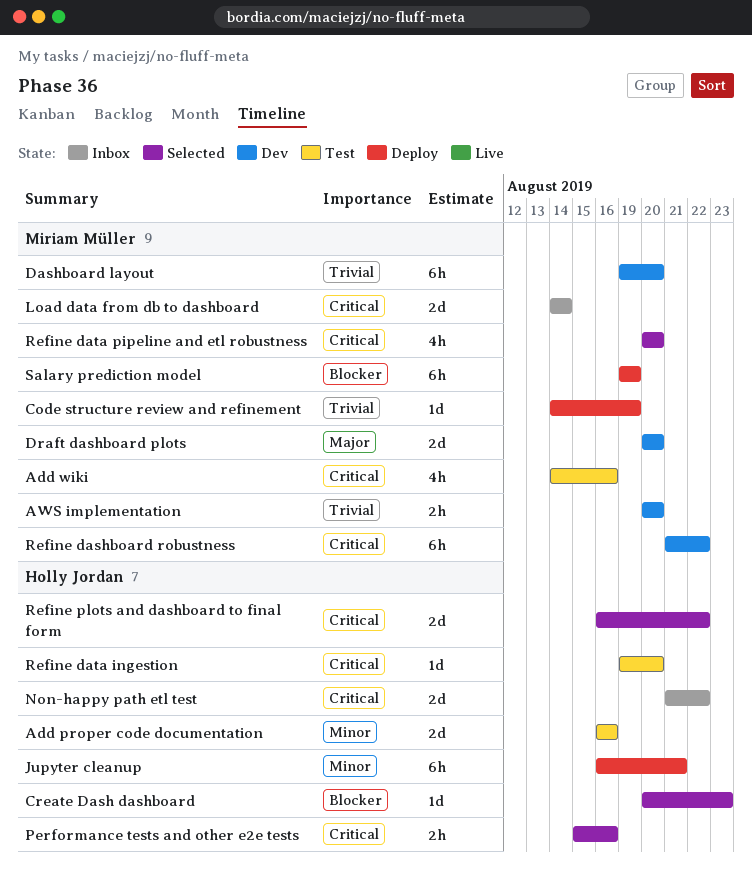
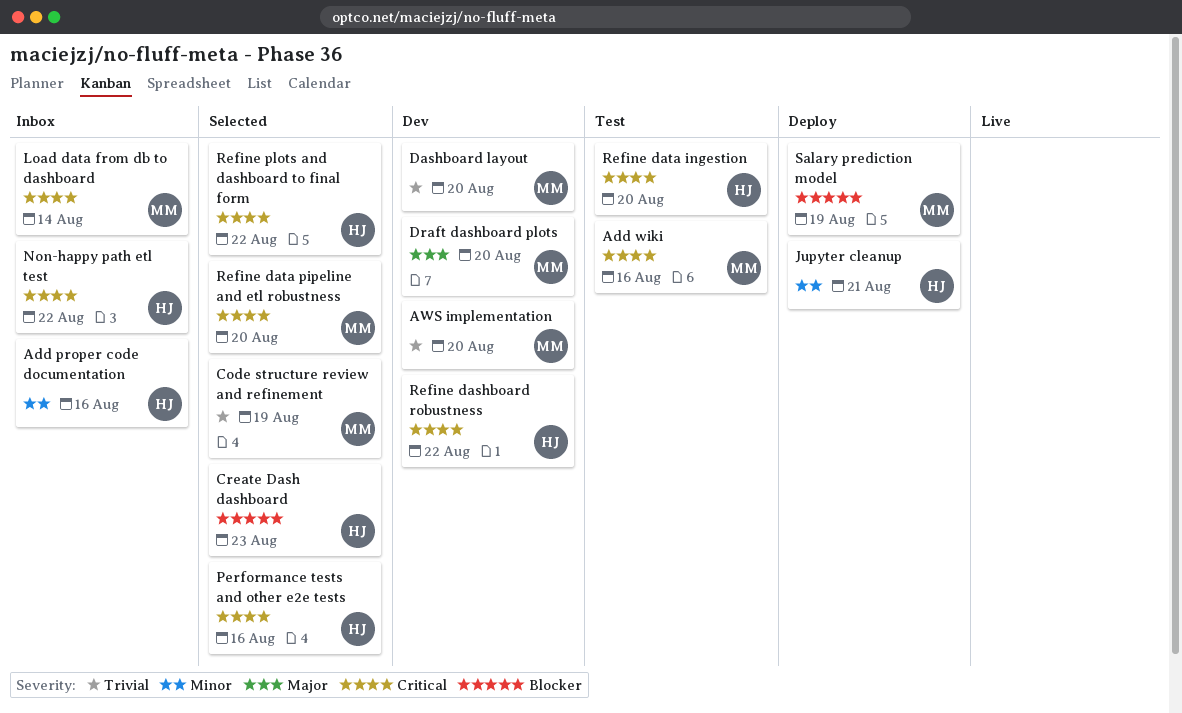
Add proper code documentation, status: Test -> Inbox
Code structure review and refinement, status: Deploy -> Selected
Refine dashboard robustness, owner: Miriam Müller -> Holly Jordan

